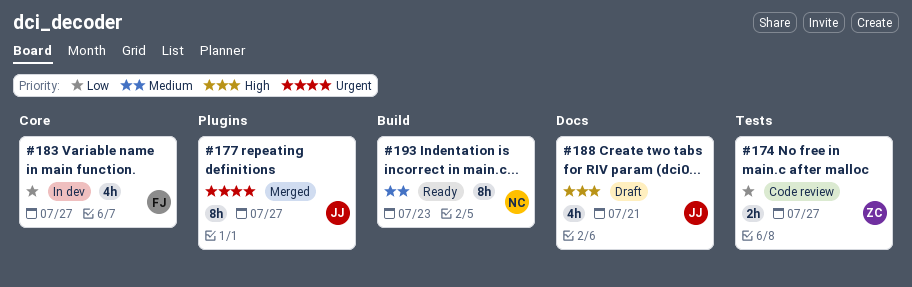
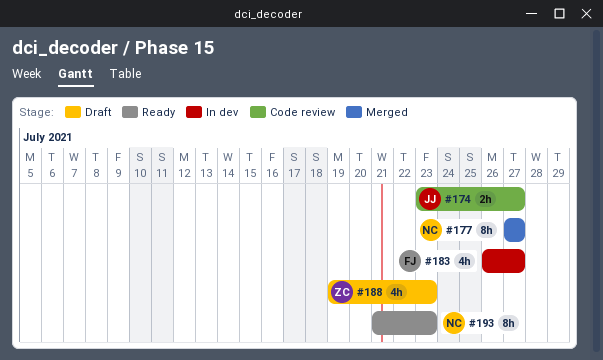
#174, owner: ZC -> JJ
#177, owner: JJ -> NC
#188, owner: JJ -> ZC
#188, due: Jul 21 -> Jul 23

